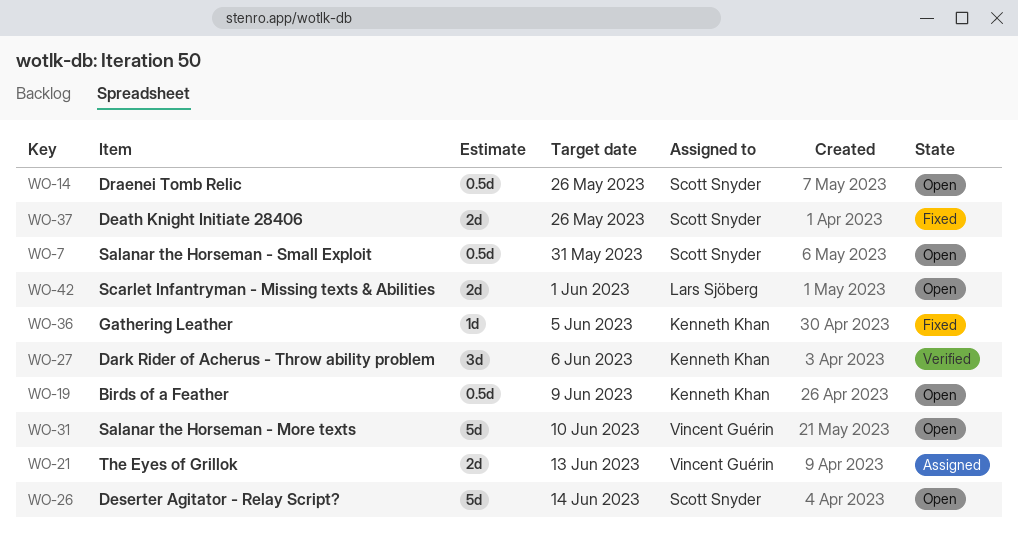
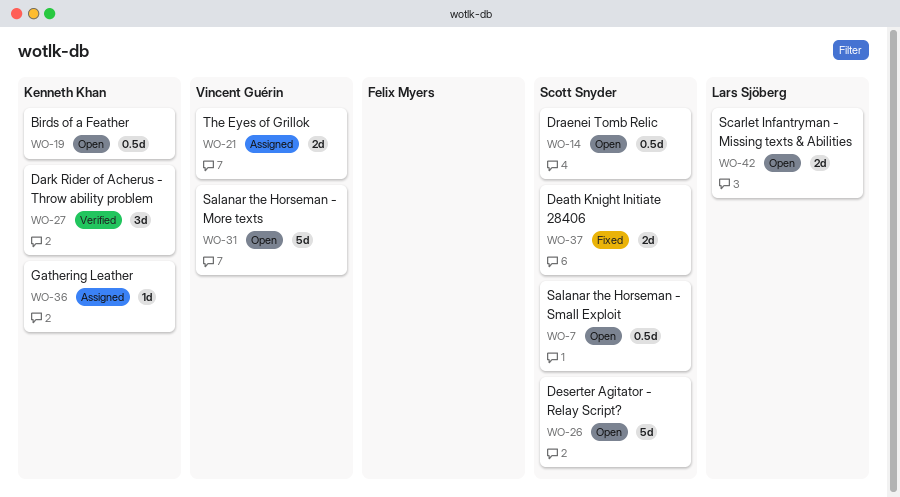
WO-36, status: Fixed -> Assigned

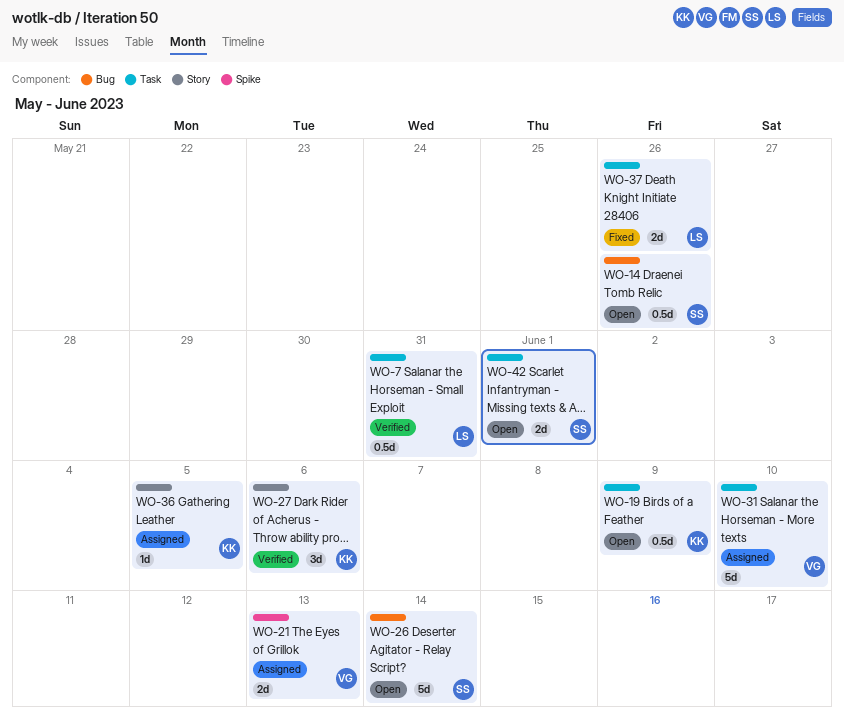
WO-7, status: Open -> Verified
WO-7, owner: Scott Snyder -> Lars Sjöberg
WO-31, status: Open -> Assigned
WO-37, owner: Scott Snyder -> Lars Sjöberg
WO-42, owner: Lars Sjöberg -> Scott Snyder

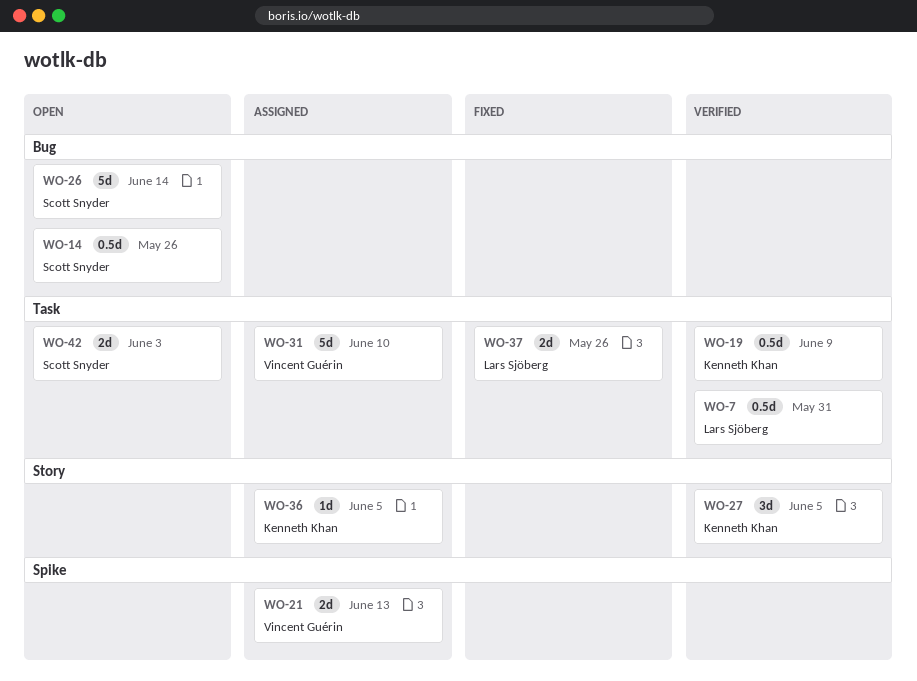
WO-19, status: Open -> Verified
WO-27, due: Jun 6 -> Jun 5
WO-42, due: Jun 1 -> Jun 3

